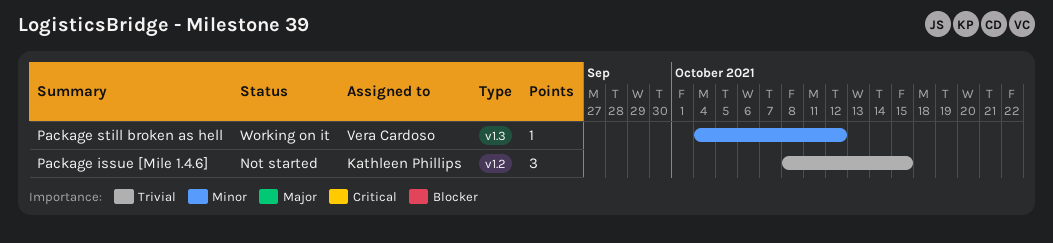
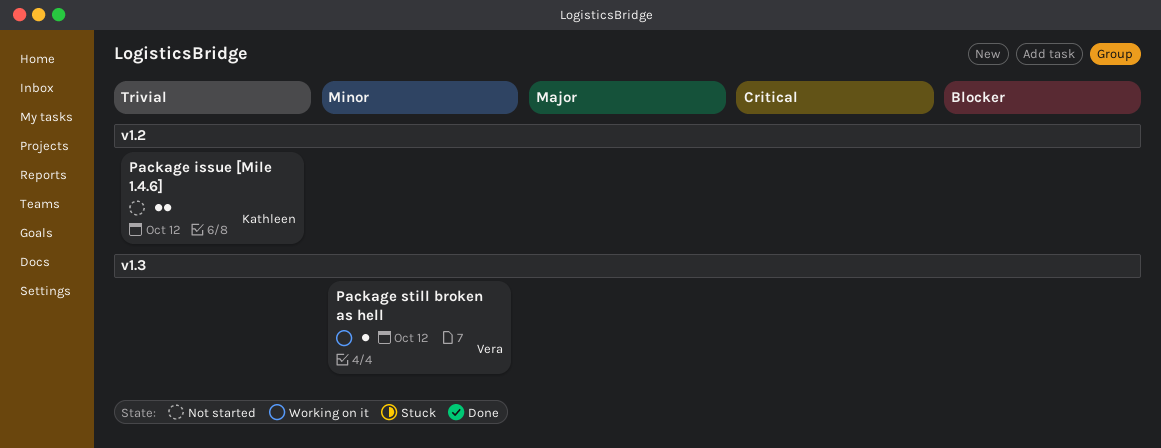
Package issue [Mile 1.4.6], estimate: 3 -> 2
Package issue [Mile 1.4.6], due: Oct 15 -> Oct 12

